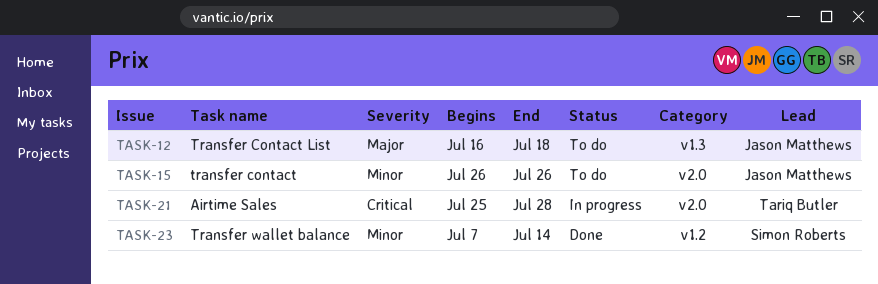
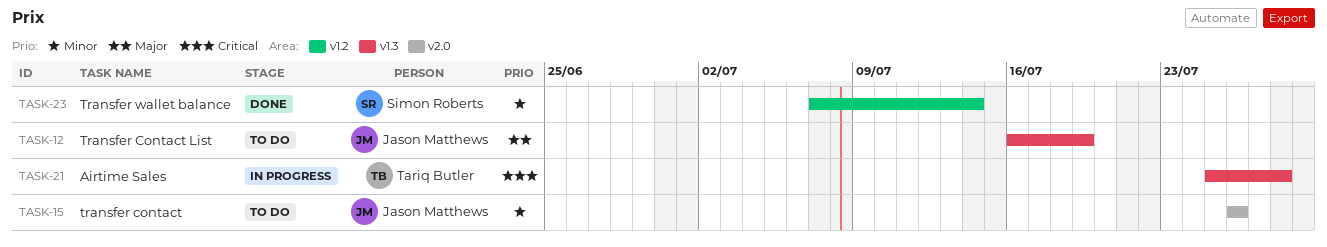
TASK-12, due: Jul 18 -> Jul 19
TASK-21, label: v2.0 -> v1.3

